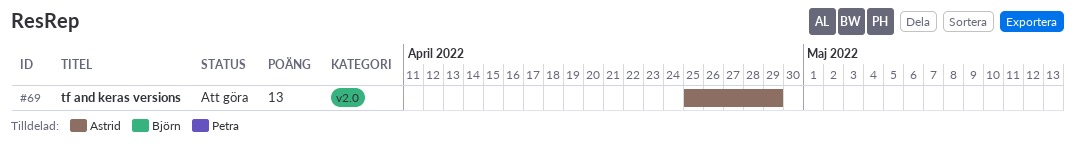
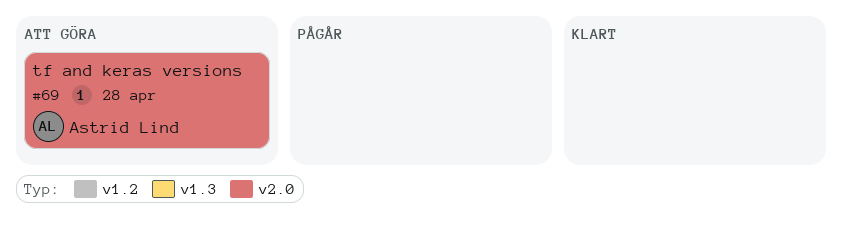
#69, estimate: 13 -> 1
#69, due: Apr 29 -> Apr 28

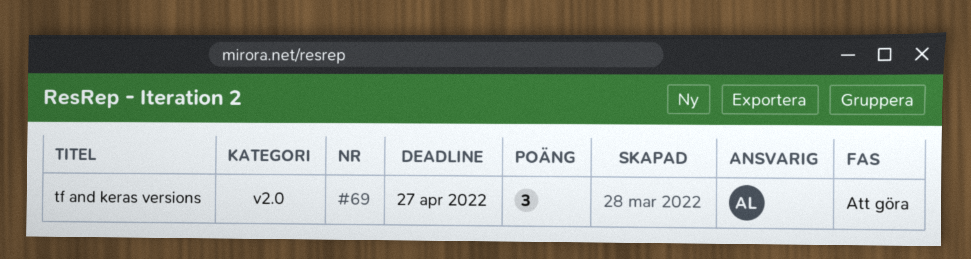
#69, estimate: 1 -> 3
#69, due: Apr 28 -> Apr 27

